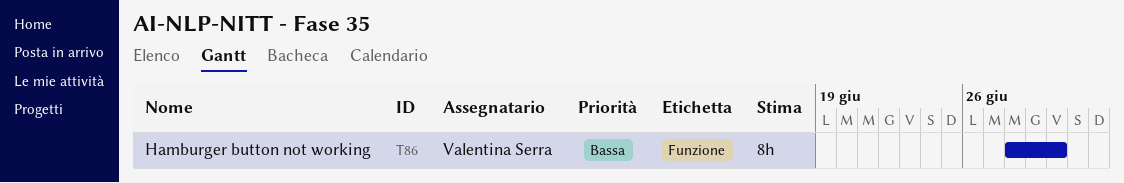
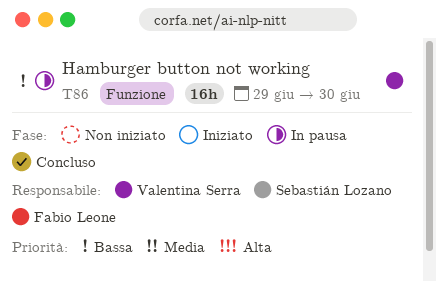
T86, estimate: 8h -> 16h
T86, start: Jun 28 -> Jun 29

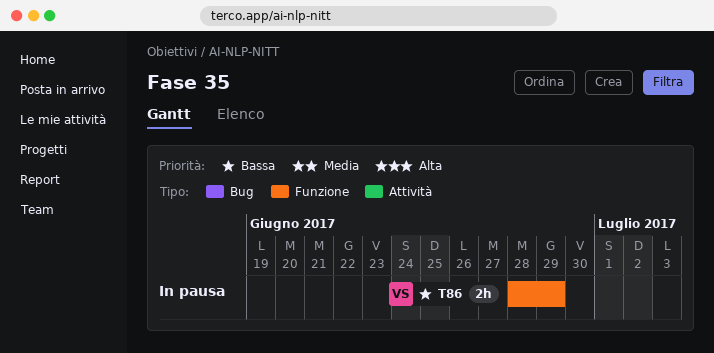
T86, estimate: 16h -> 2h
T86, start: Jun 29 -> Jun 28
T86, due: Jun 30 -> Jun 29

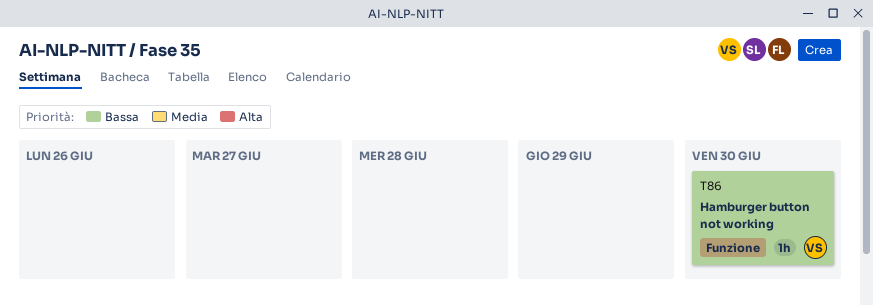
T86, estimate: 2h -> 1h
T86, due: Jun 29 -> Jun 30

